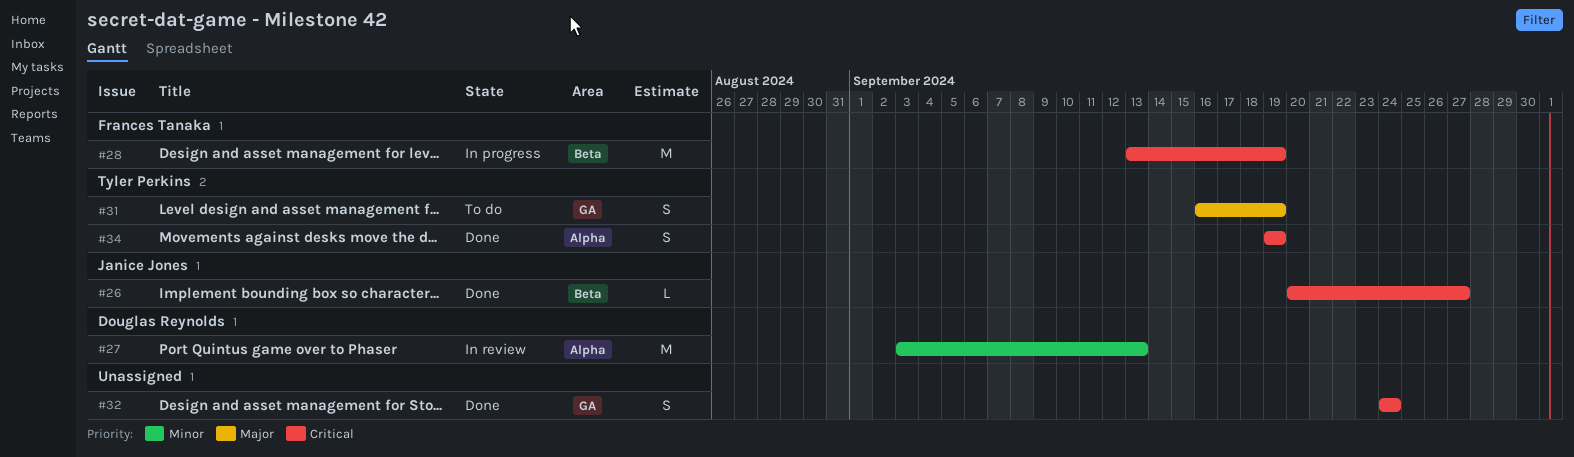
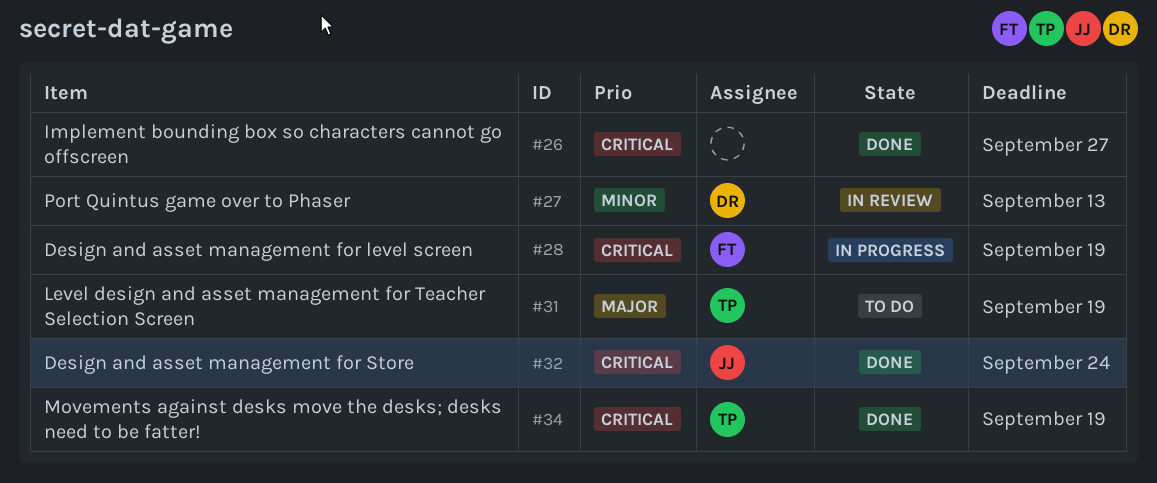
#26, owner: Janice Jones -> none
#32, owner: none -> Janice Jones

